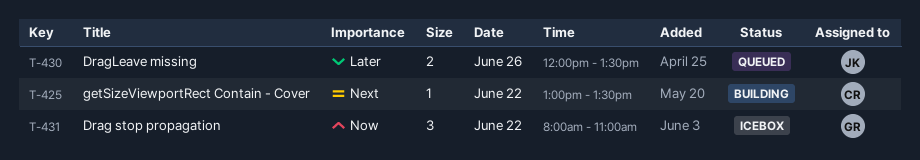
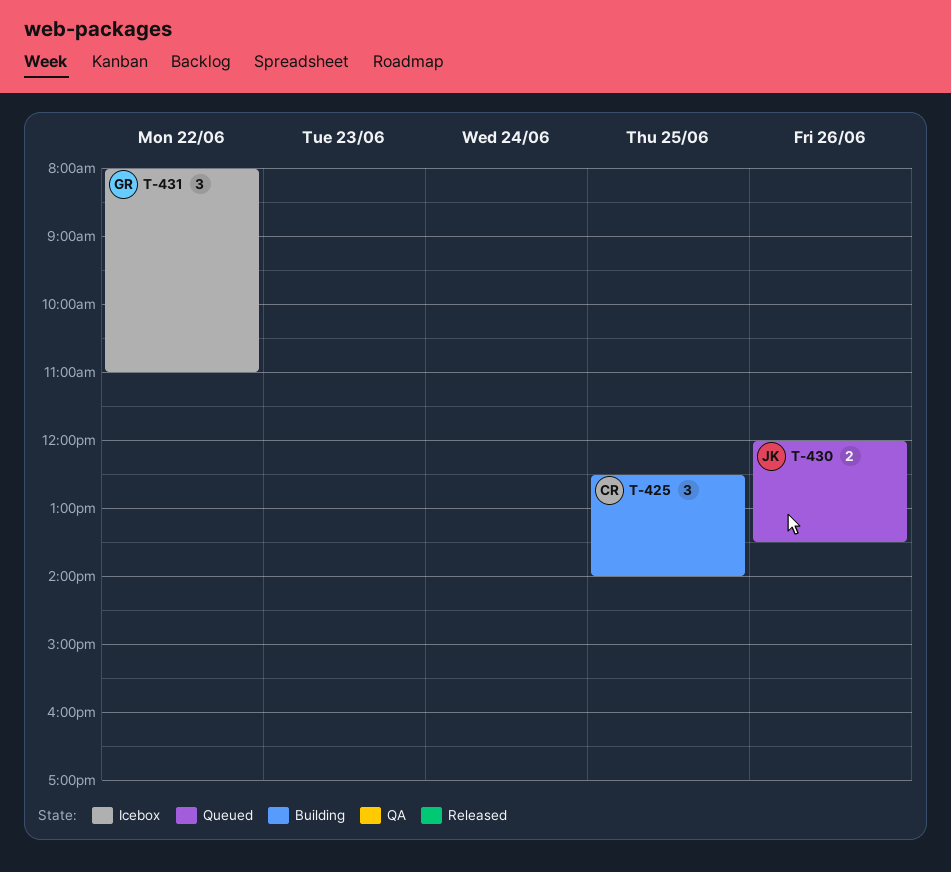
T-425, estimate: 1 -> 3
T-425, day: Jun 22 -> Jun 25
T-425, begins: 13:00 -> 12:30
T-425, ends: 13:30 -> 14:00

